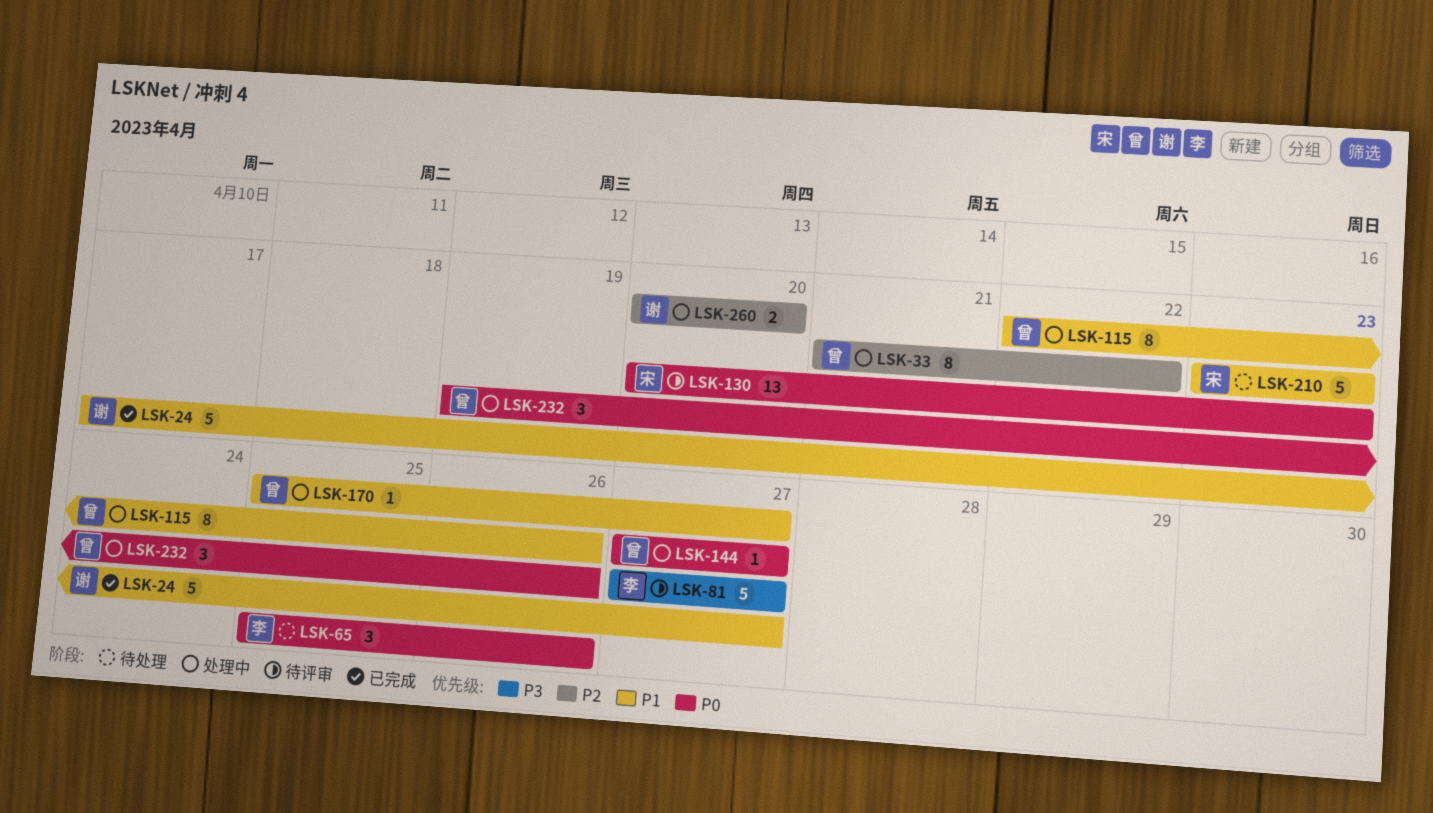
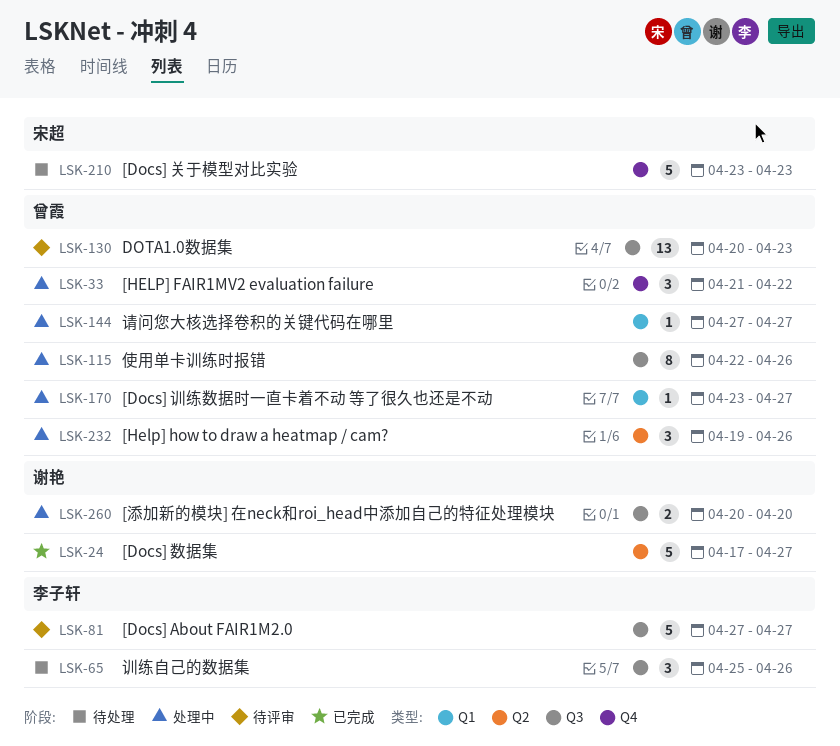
LSK-33, estimate: 8 -> 3
LSK-130, owner: 宋超 -> 曾霞
LSK-170, start: Apr 25 -> Apr 23

